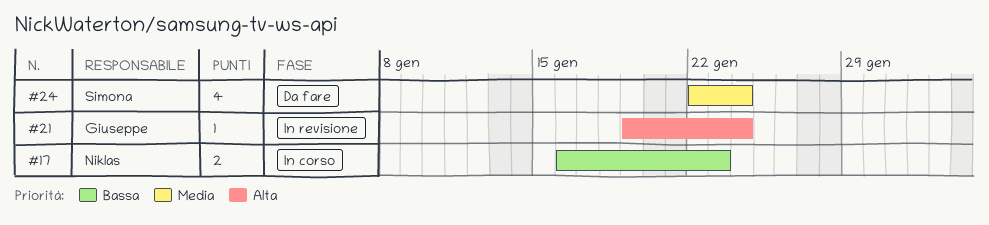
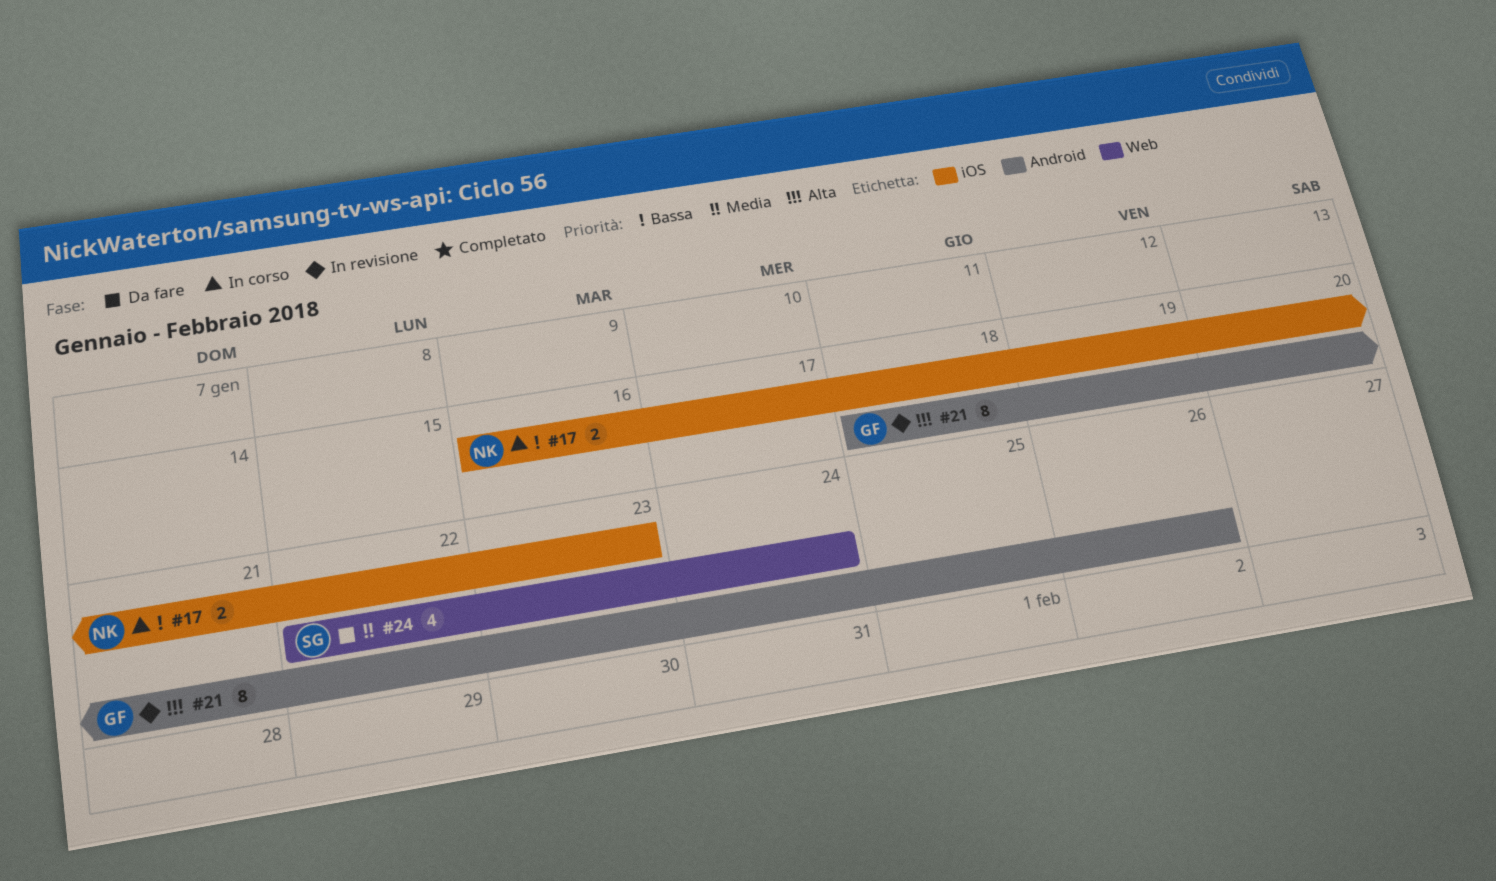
#21, estimate: 1 -> 8
#21, start: Jan 19 -> Jan 18
#21, due: Jan 24 -> Jan 26

